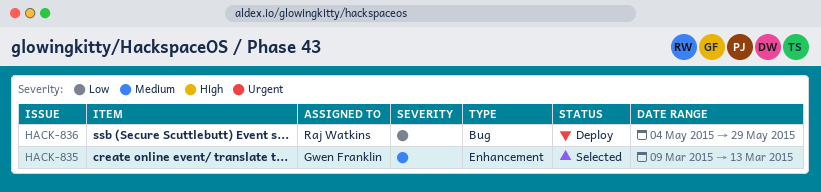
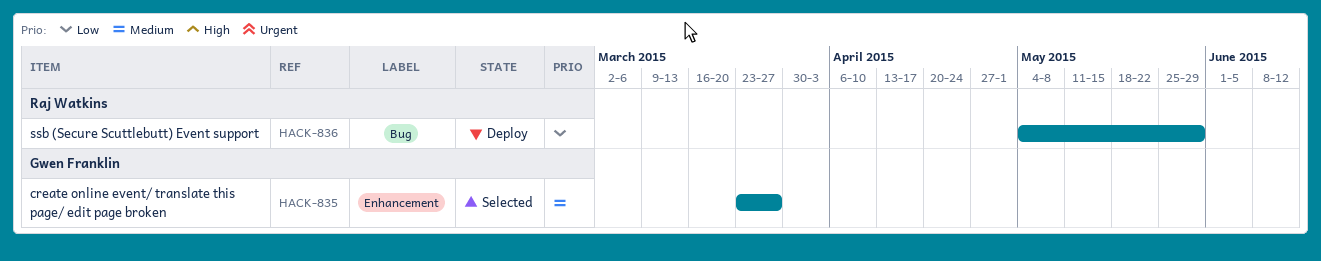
HACK-835, start: Mar 9 -> Mar 23
HACK-835, due: Mar 13 -> Mar 27

